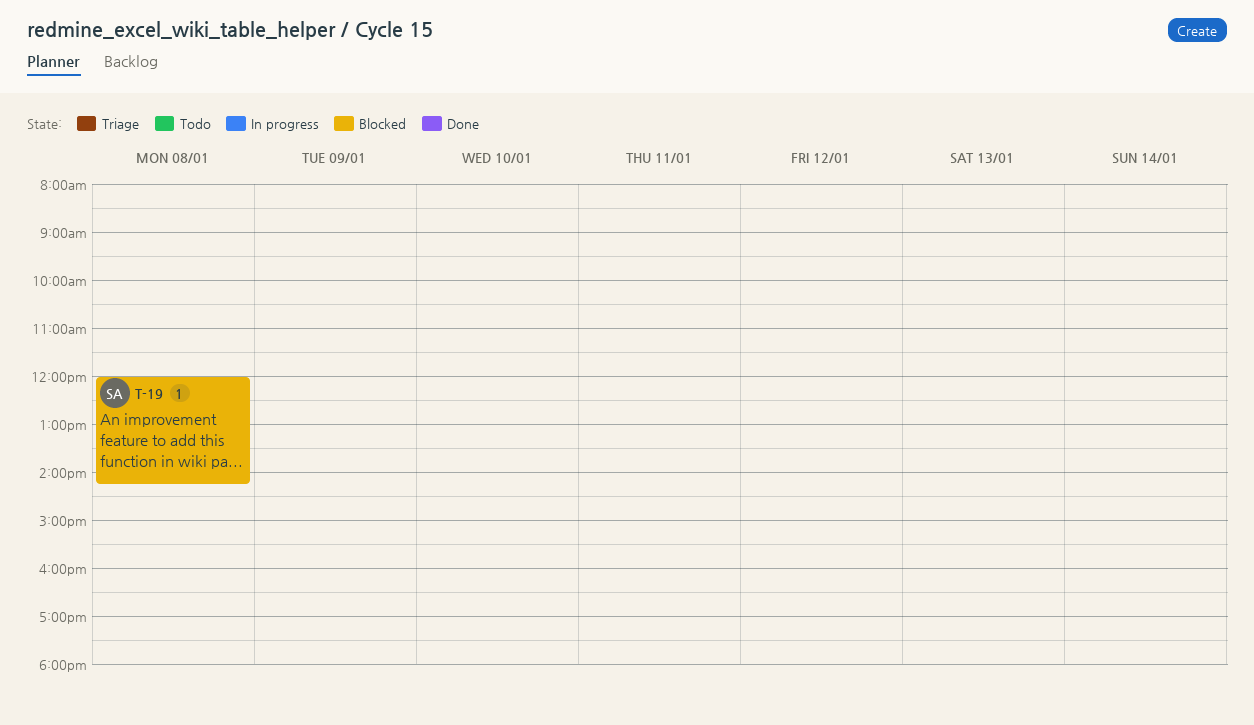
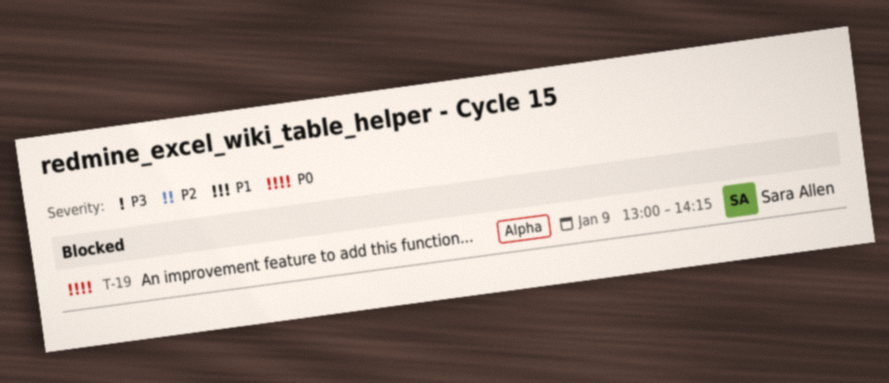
T-19, day: Jan 8 -> Jan 9
T-19, begins: 12:00 -> 13:00

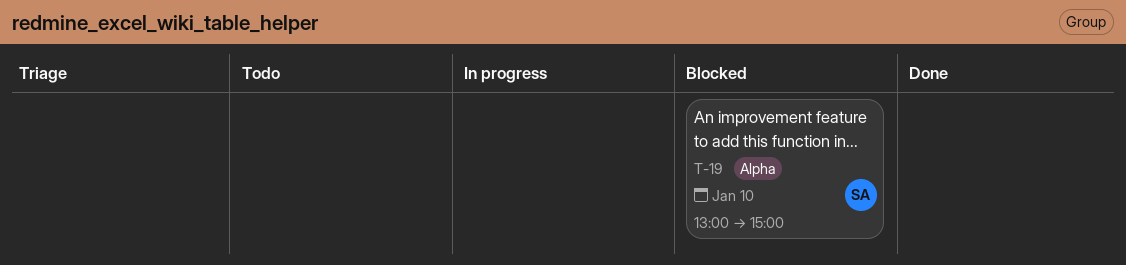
T-19, day: Jan 9 -> Jan 10
T-19, ends: 14:15 -> 15:00

